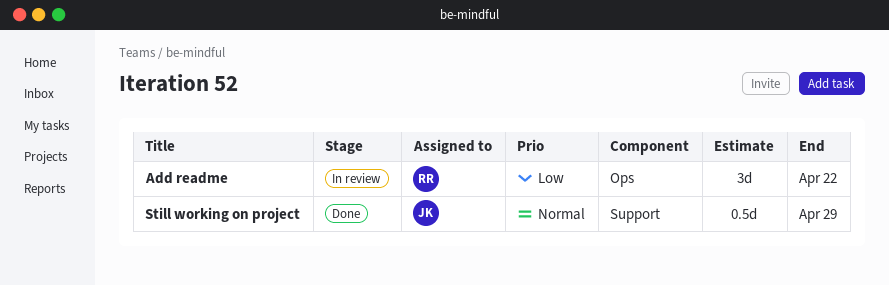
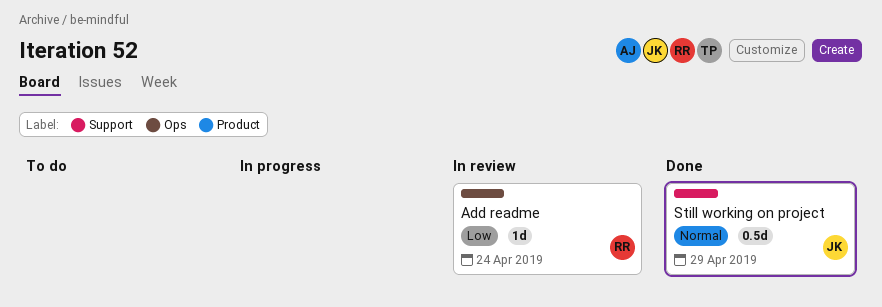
Add readme, estimate: 3d -> 1d
Add readme, due: Apr 22 -> Apr 24

